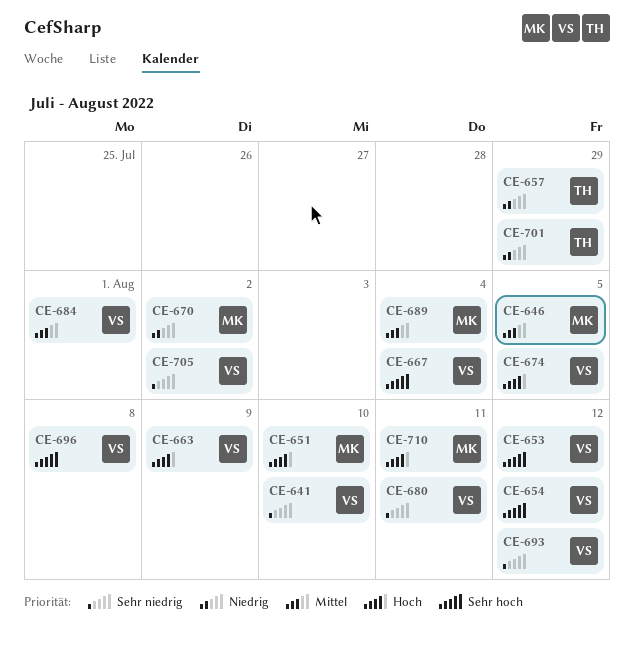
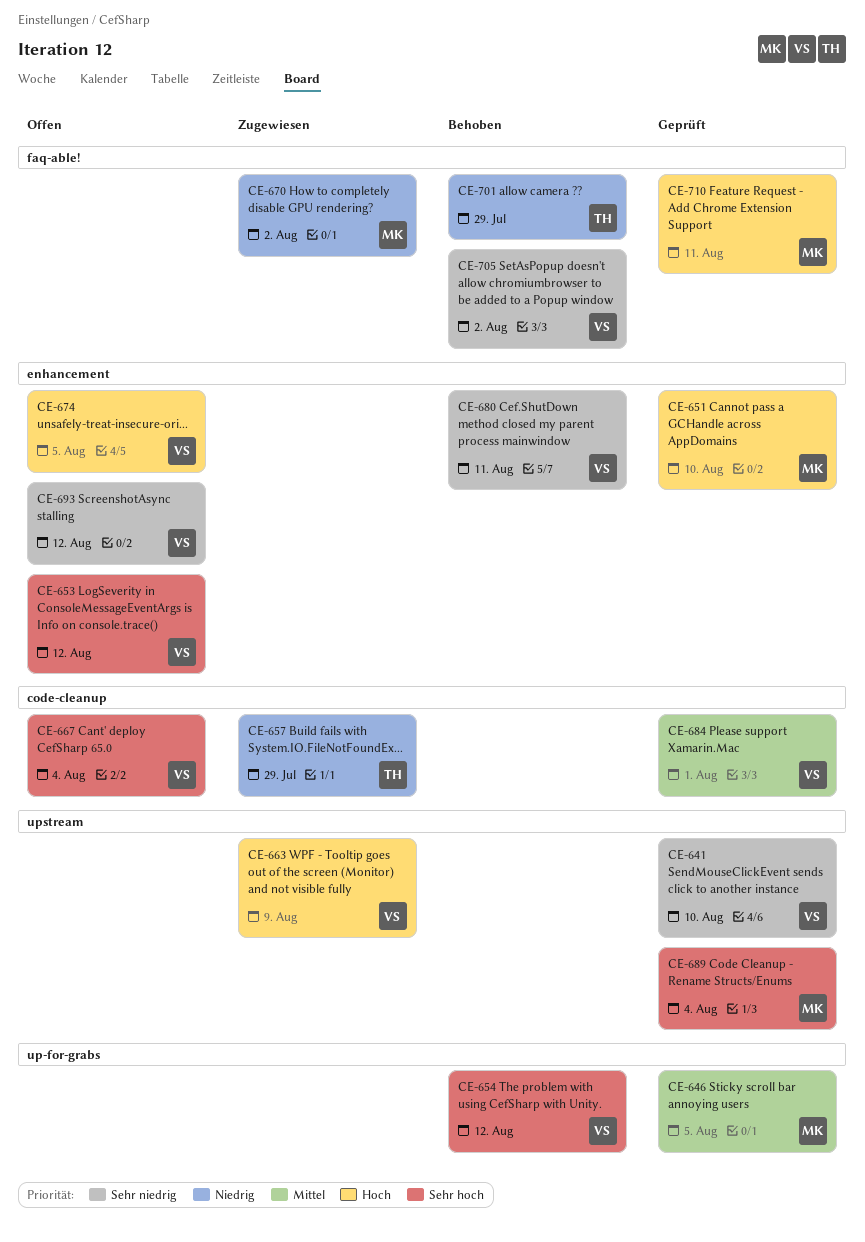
CE-689, priority: Mittel -> Sehr hoch
CE-696: present -> none

